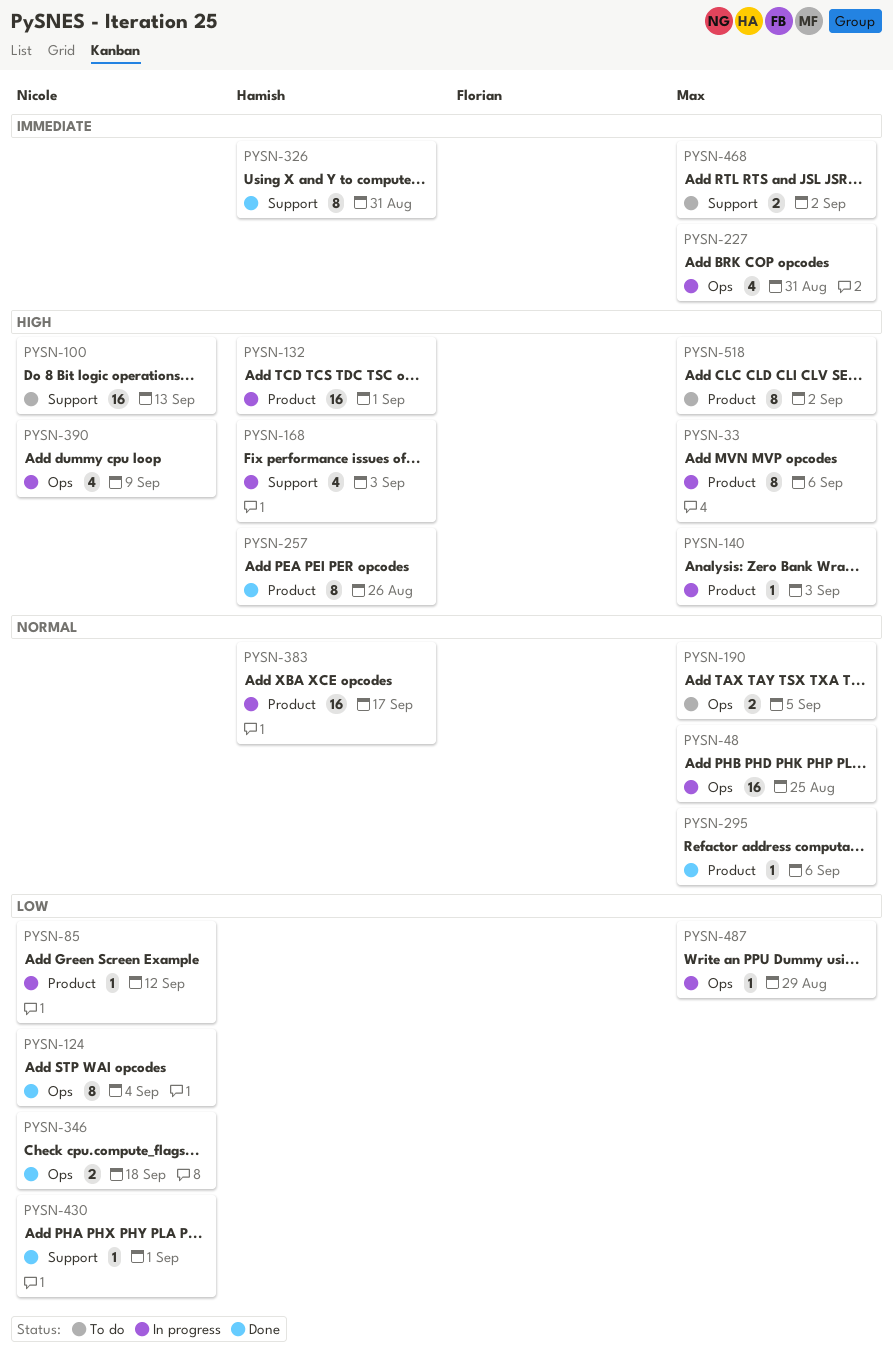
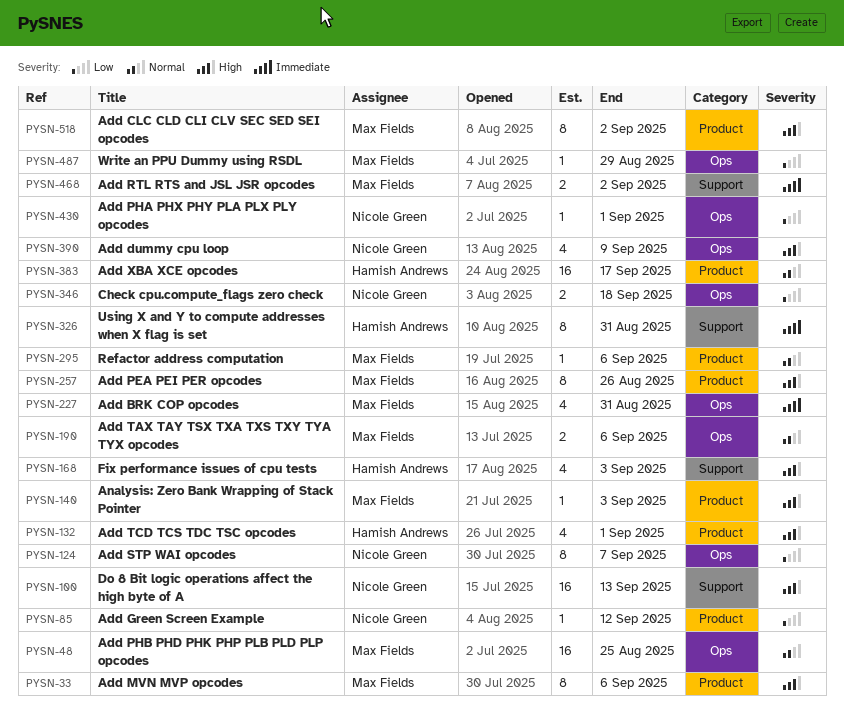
PYSN-124, due: Sep 4 -> Sep 7
PYSN-132, estimate: 16 -> 4
PYSN-190, due: Sep 5 -> Sep 6
PYSN-257, owner: Hamish Andrews -> Max Fields
PYSN-430, label: Support -> Ops

